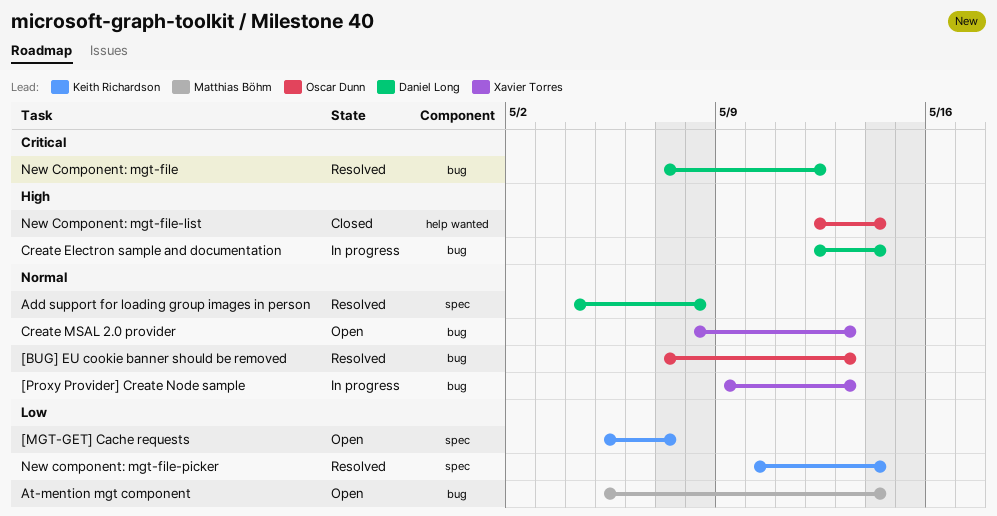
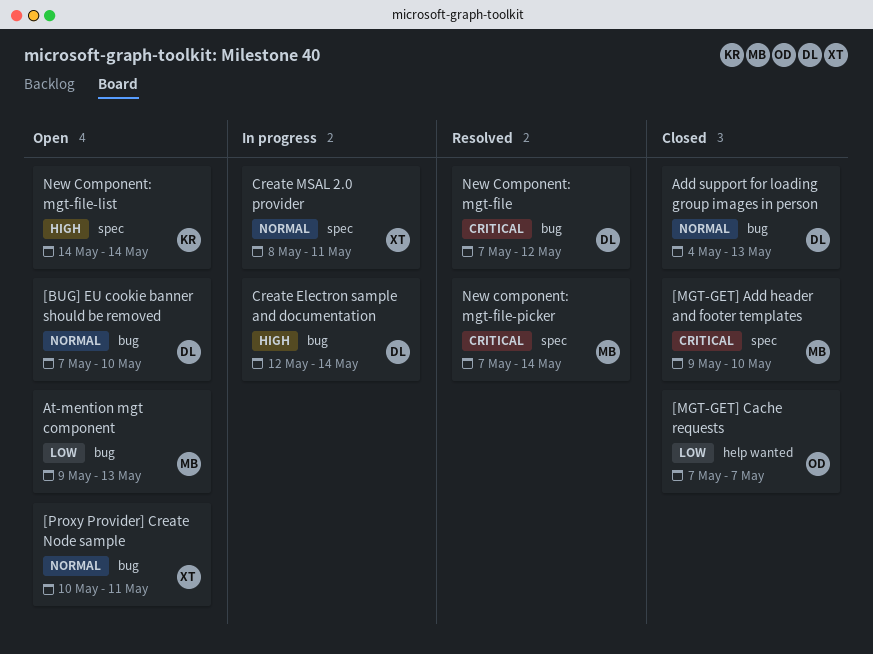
[BUG] EU cookie banner should be removed, status: Resolved -> Open
[BUG] EU cookie banner should be removed, owner: Oscar Dunn -> Daniel Long
[BUG] EU cookie banner should be removed, due: May 13 -> May 10
[MGT-GET] Add header and footer templates: none -> present
[MGT-GET] Cache requests, status: Open -> Closed
[MGT-GET] Cache requests, owner: Keith Richardson -> Oscar Dunn
[MGT-GET] Cache requests, label: spec -> help wanted
[MGT-GET] Cache requests, start: May 5 -> May 7
[Proxy Provider] Create Node sample, status: In progress -> Open
[Proxy Provider] Create Node sample, start: May 9 -> May 10
[Proxy Provider] Create Node sample, due: May 13 -> May 11
Add support for loading group images in person, status: Resolved -> Closed
Add support for loading group images in person, label: spec -> bug
Add support for loading group images in person, due: May 8 -> May 13
At-mention mgt component, start: May 5 -> May 9
At-mention mgt component, due: May 14 -> May 13
Create MSAL 2.0 provider, status: Open -> In progress
Create MSAL 2.0 provider, label: bug -> spec
Create MSAL 2.0 provider, due: May 13 -> May 11
New Component: mgt-file-list, status: Closed -> Open
New Component: mgt-file-list, owner: Oscar Dunn -> Keith Richardson
New Component: mgt-file-list, label: help wanted -> spec
New Component: mgt-file-list, start: May 12 -> May 14
New component: mgt-file-picker, owner: Keith Richardson -> Matthias Böhm
New component: mgt-file-picker, priority: Low -> Critical
New component: mgt-file-picker, start: May 10 -> May 7

